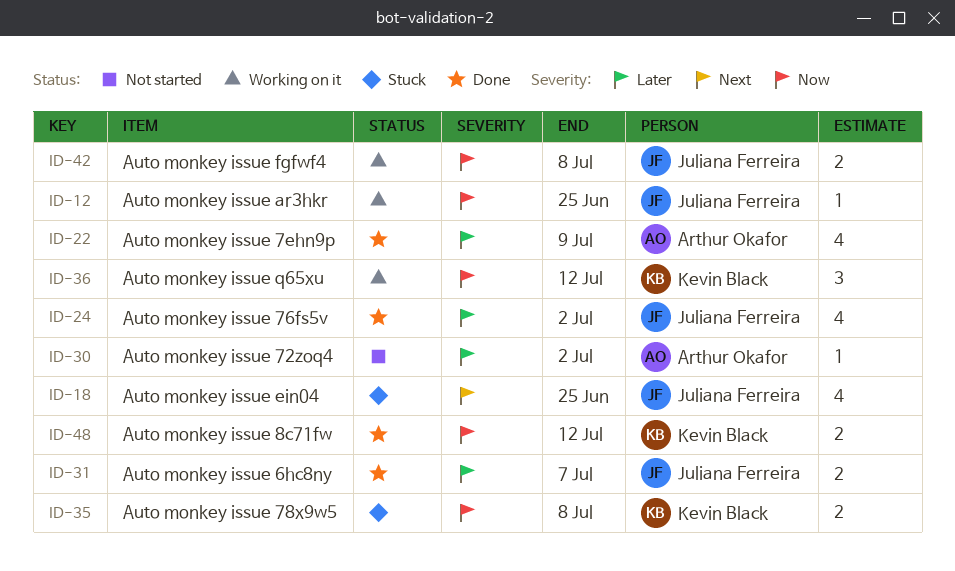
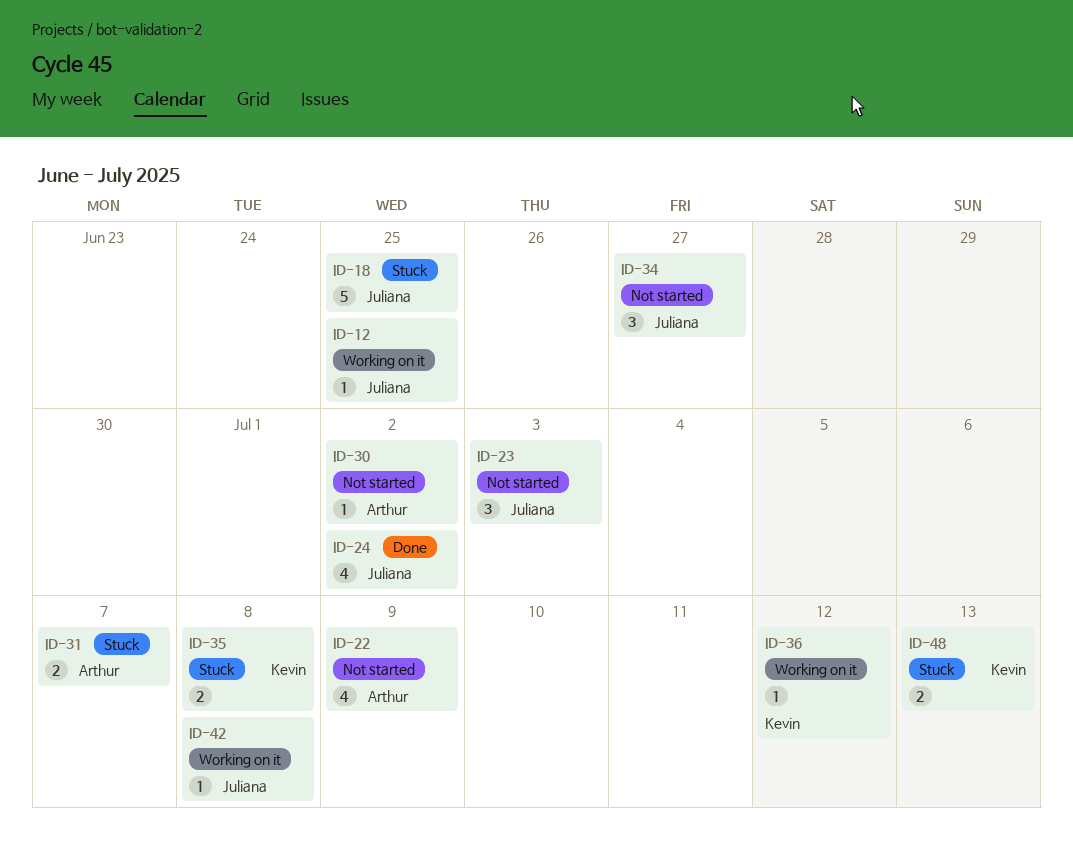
ID-18, estimate: 4 -> 5
ID-22, status: Done -> Not started
ID-23: none -> present
ID-31, status: Done -> Stuck
ID-31, owner: Juliana Ferreira -> Arthur Okafor
ID-34: none -> present
ID-36, estimate: 3 -> 1
ID-42, estimate: 2 -> 1
ID-48, status: Done -> Stuck
ID-48, due: Jul 12 -> Jul 13

